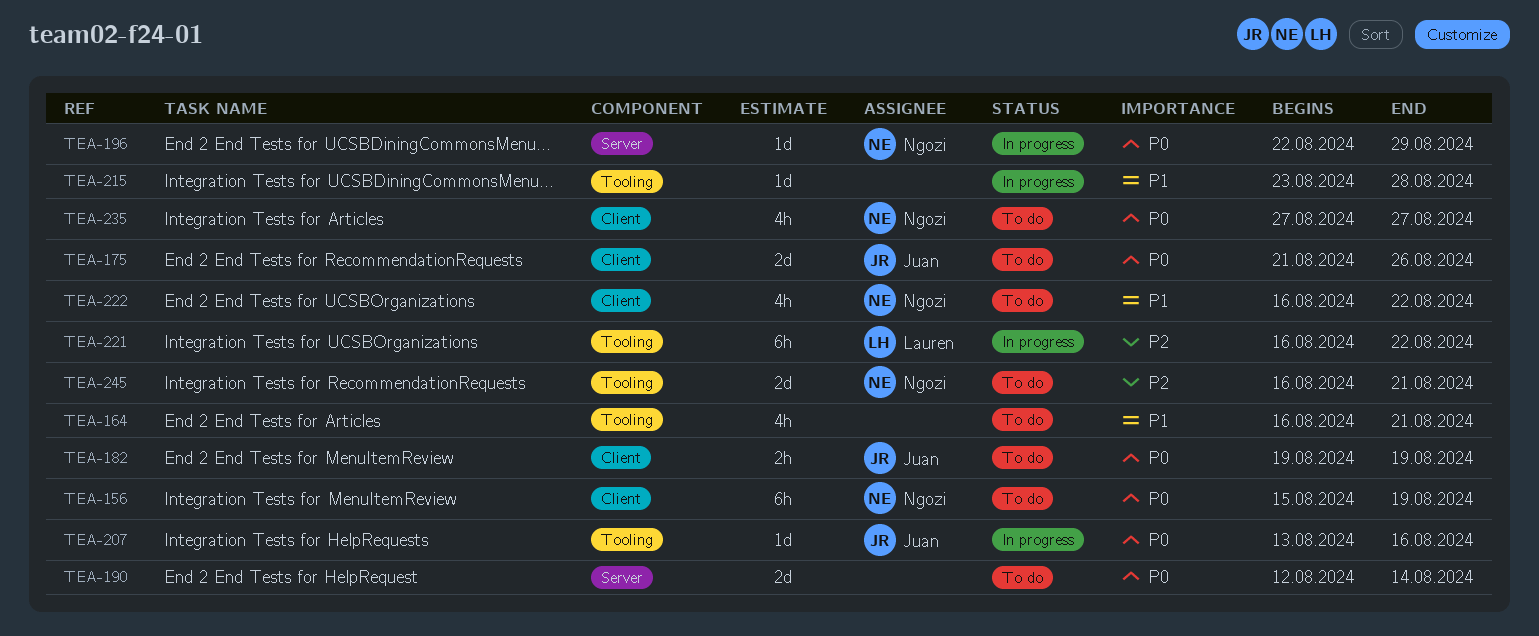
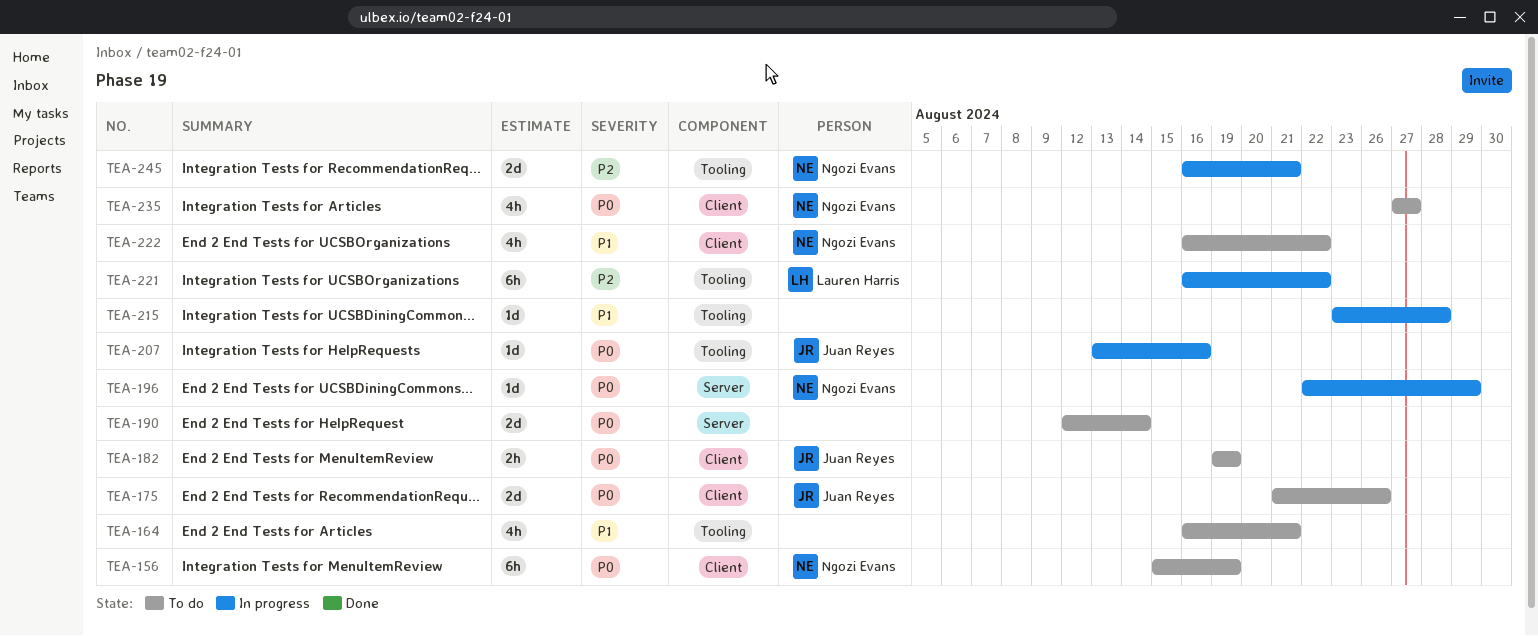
TEA-245, status: To do -> In progress

